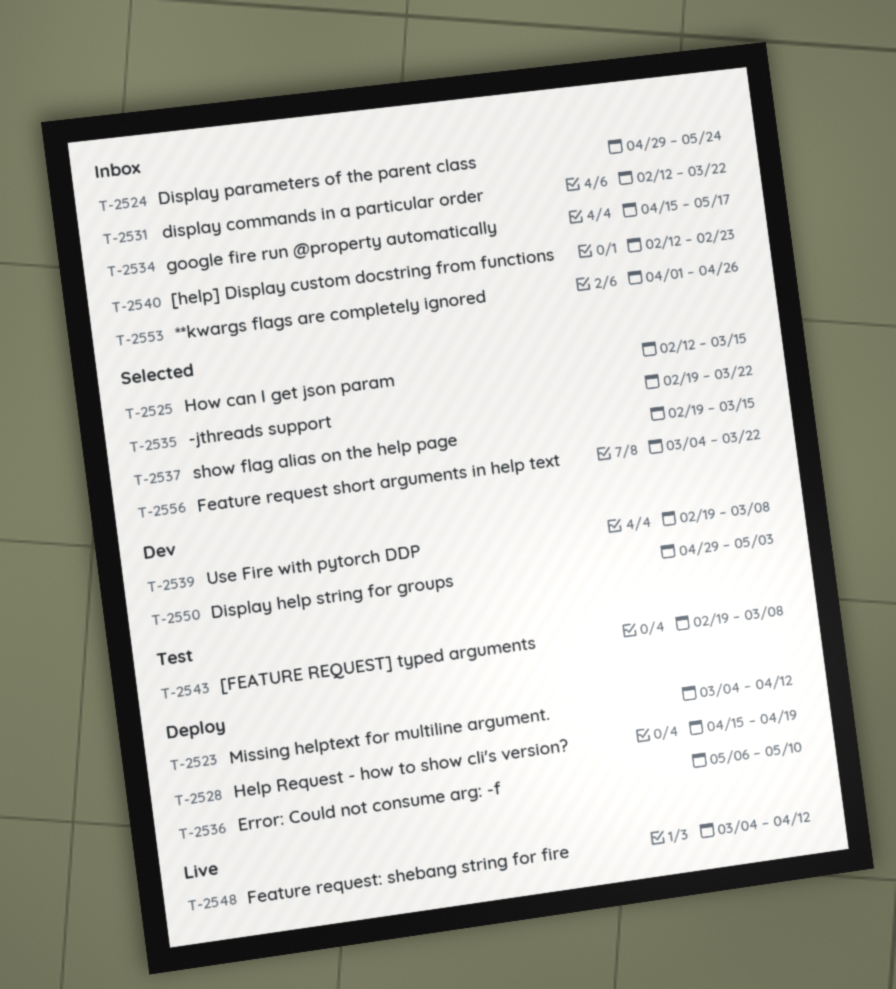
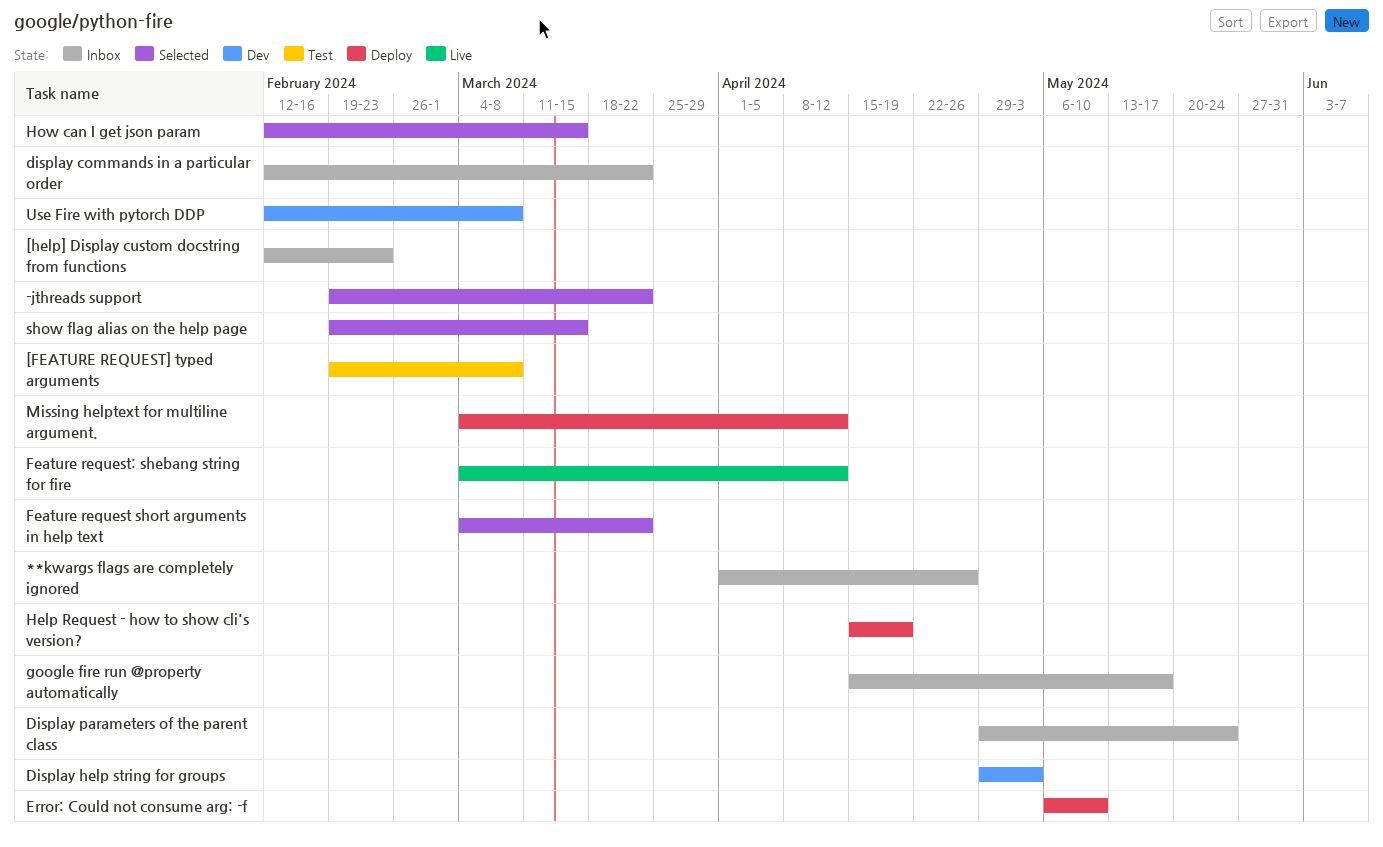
Use Fire with pytorch DDP, start: Feb 19 -> Feb 12

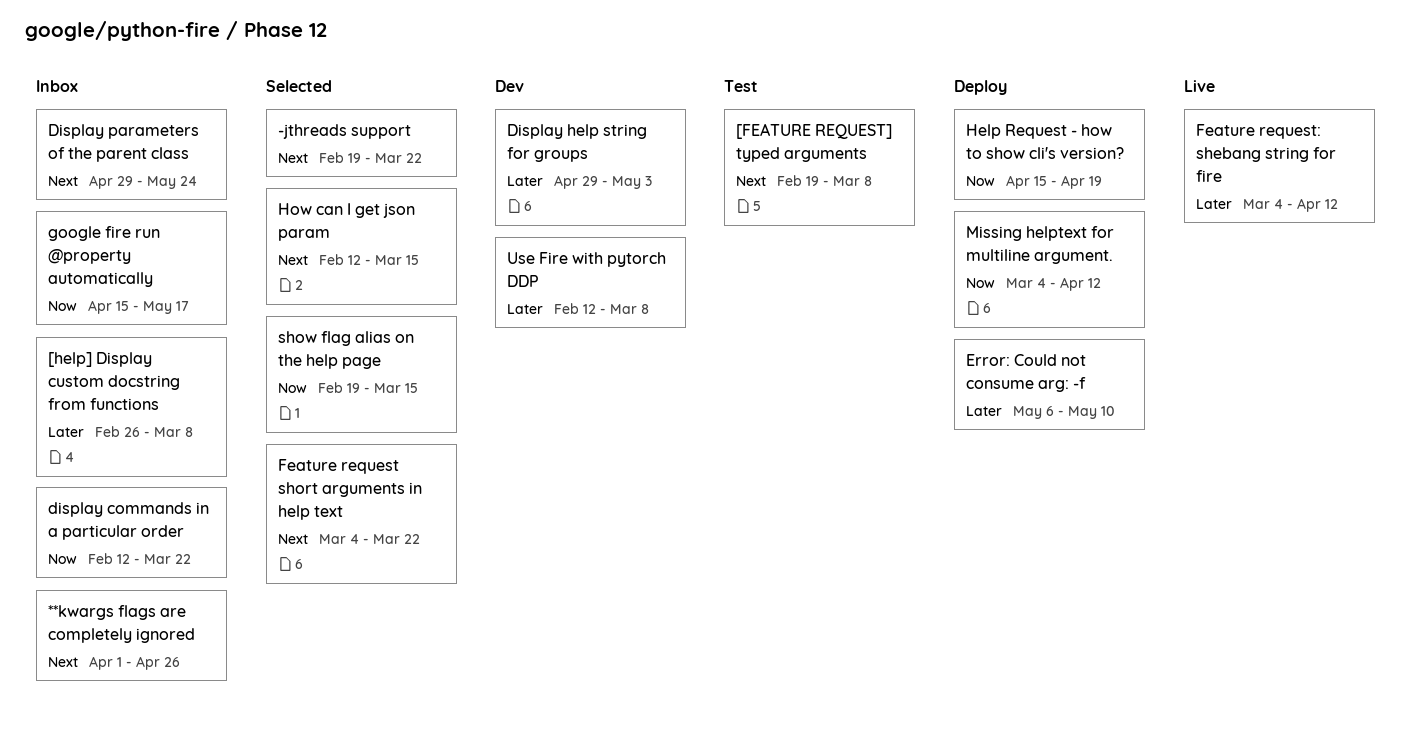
[help] Display custom docstring from functions, start: Feb 12 -> Feb 26
[help] Display custom docstring from functions, due: Feb 23 -> Mar 8

